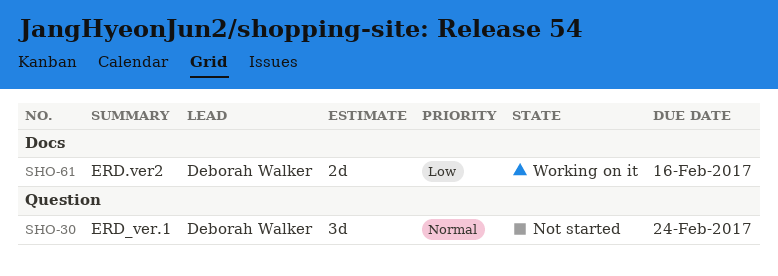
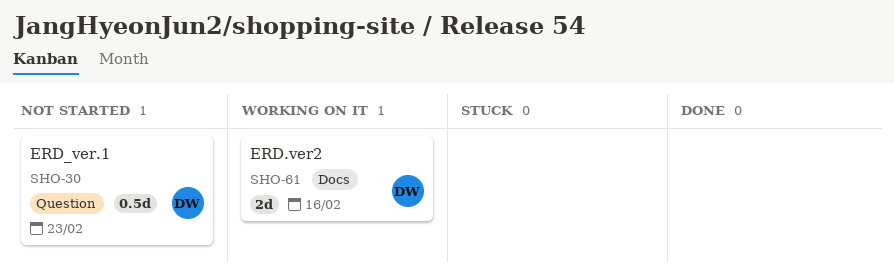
SHO-30, estimate: 3d -> 0.5d
SHO-30, due: Feb 24 -> Feb 23

